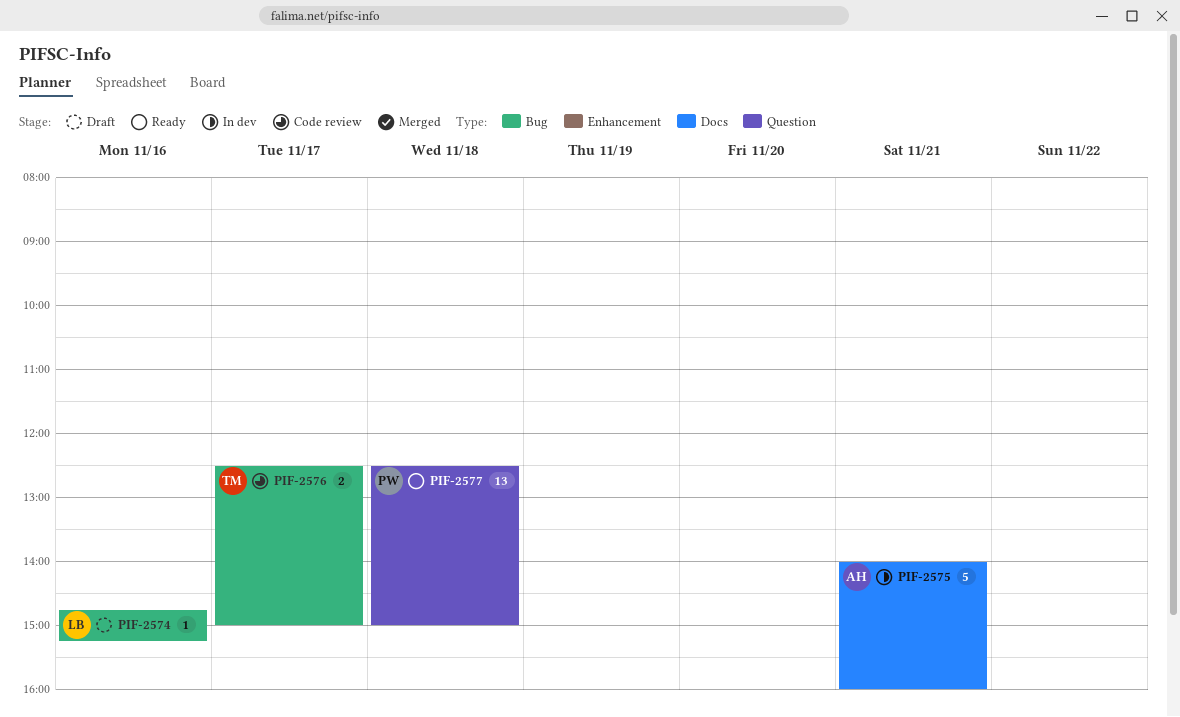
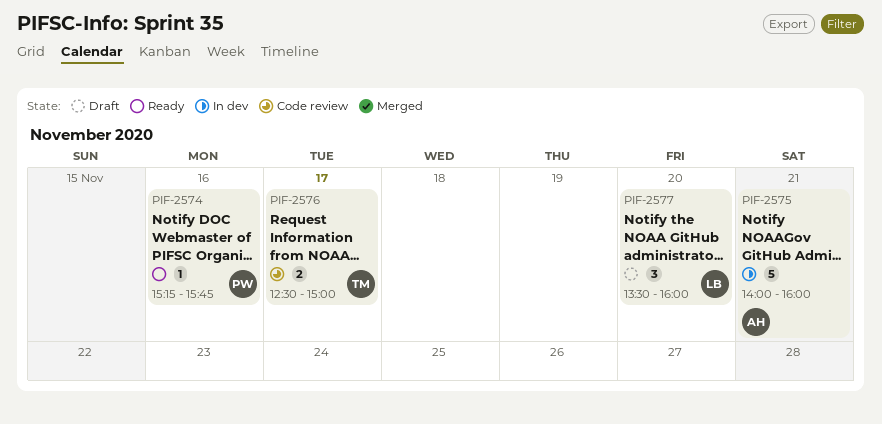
PIF-2574, status: Draft -> Ready
PIF-2574, owner: LB -> PW
PIF-2574, begins: 14:45 -> 15:15
PIF-2574, ends: 15:15 -> 15:45
PIF-2577, status: Ready -> Draft
PIF-2577, owner: PW -> LB
PIF-2577, estimate: 13 -> 3
PIF-2577, day: Nov 18 -> Nov 20
PIF-2577, begins: 12:30 -> 13:30
PIF-2577, ends: 15:00 -> 16:00

